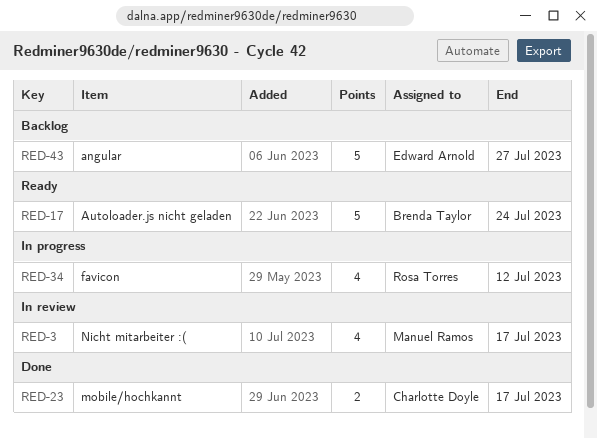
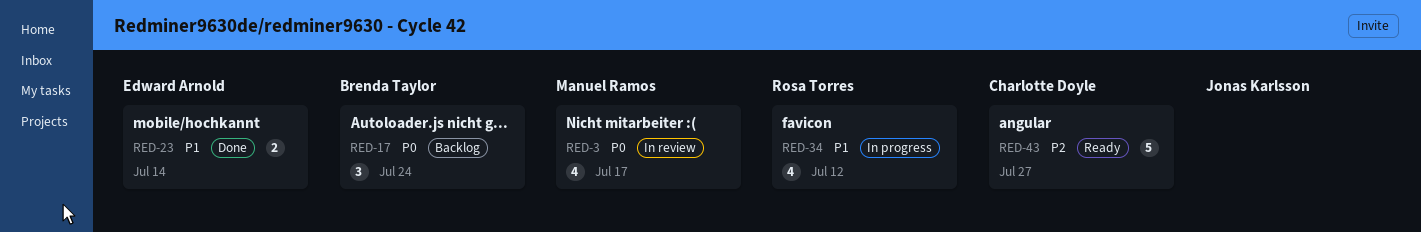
RED-17, status: Ready -> Backlog
RED-17, estimate: 5 -> 3
RED-23, owner: Charlotte Doyle -> Edward Arnold
RED-23, due: Jul 17 -> Jul 14
RED-43, status: Backlog -> Ready
RED-43, owner: Edward Arnold -> Charlotte Doyle

